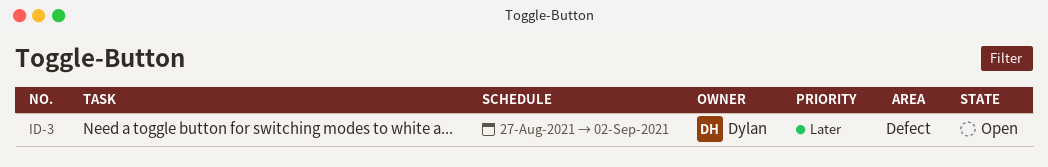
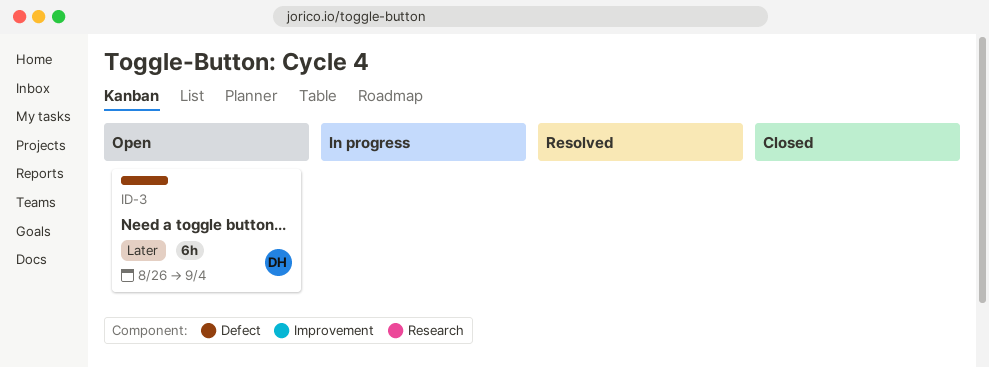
ID-3, start: Aug 27 -> Aug 26
ID-3, due: Sep 2 -> Sep 4

